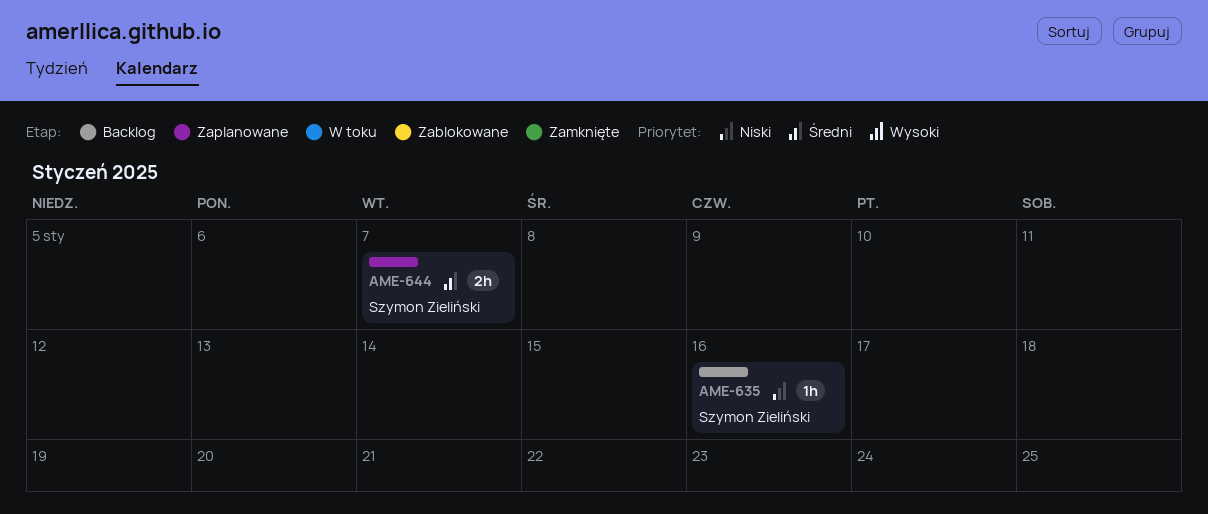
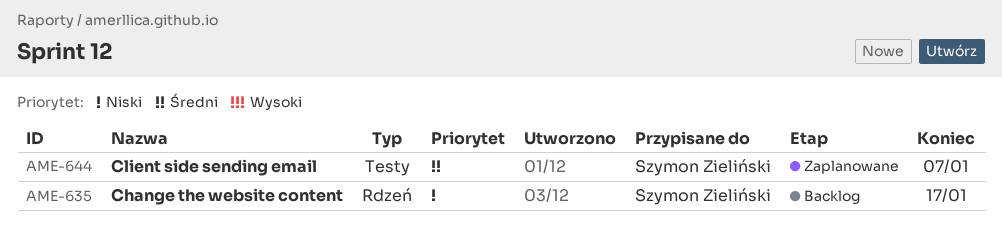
AME-635, due: Jan 16 -> Jan 17

